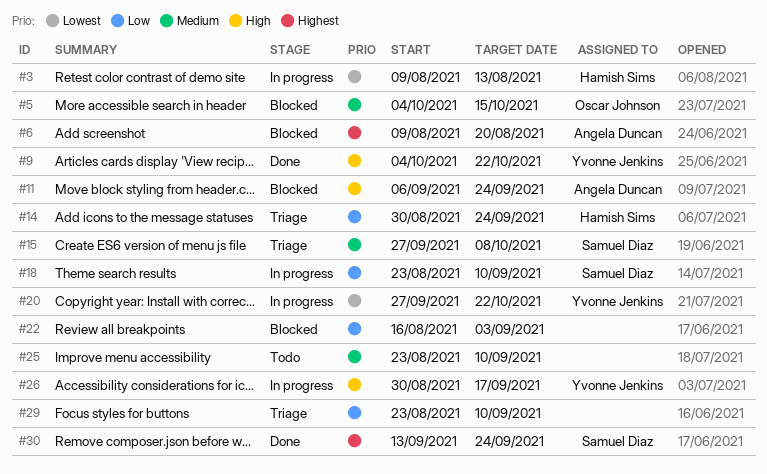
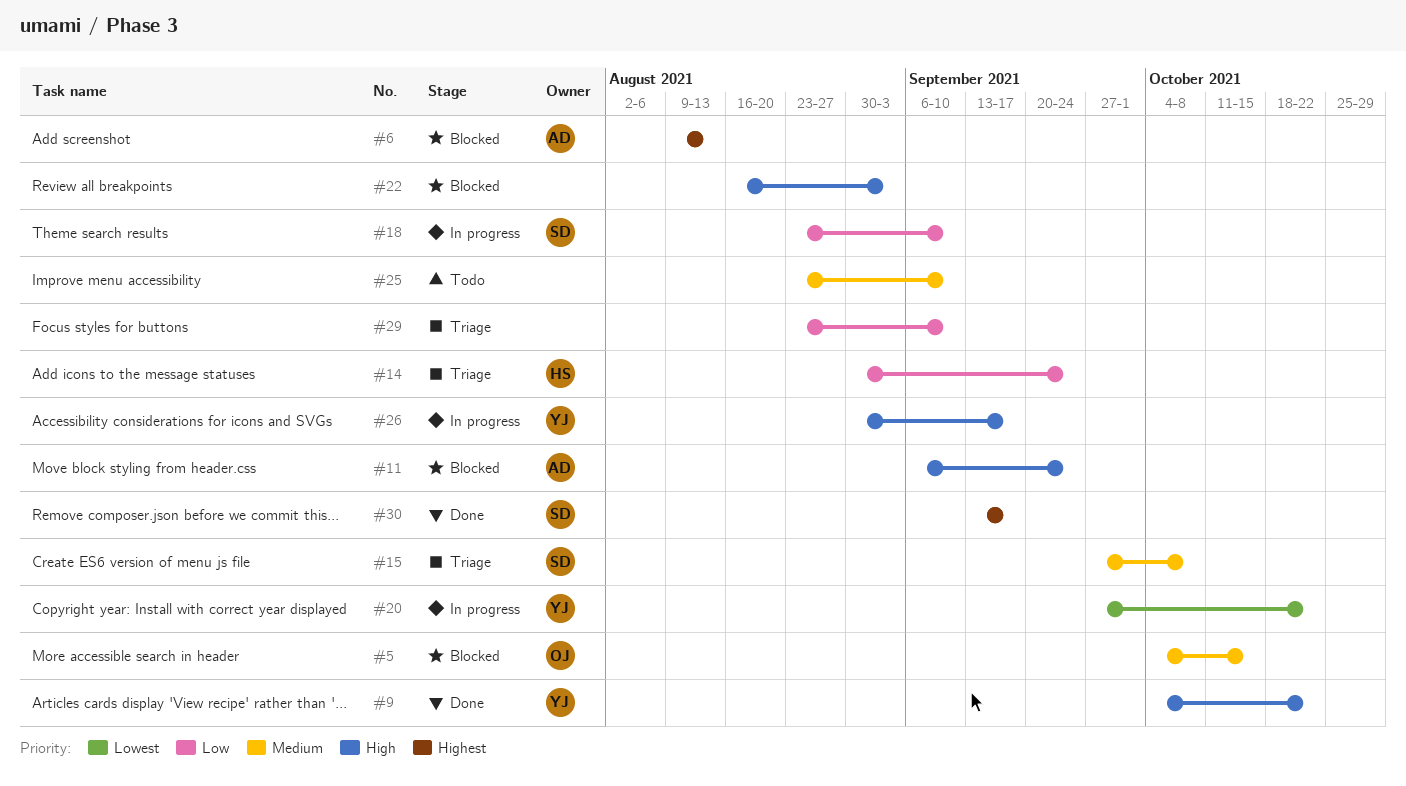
#3: present -> none
#6, due: Aug 20 -> Aug 13
#22, priority: Low -> High
#30, due: Sep 24 -> Sep 17

